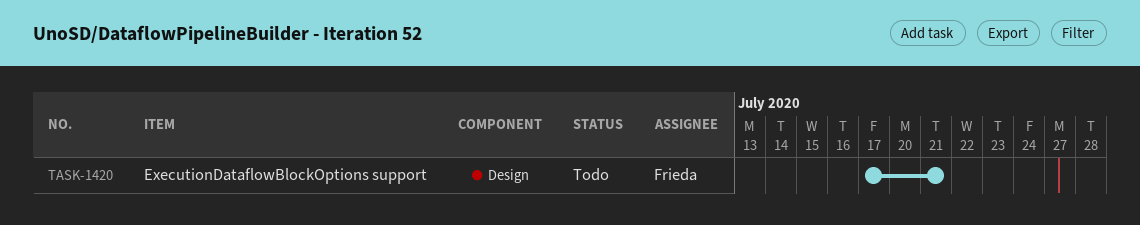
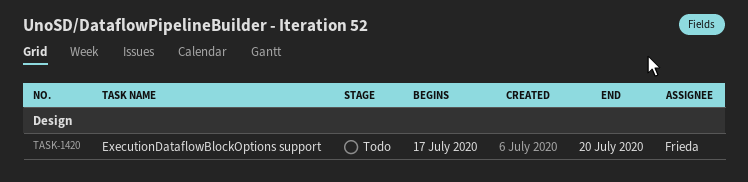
TASK-1420, due: Jul 21 -> Jul 20

